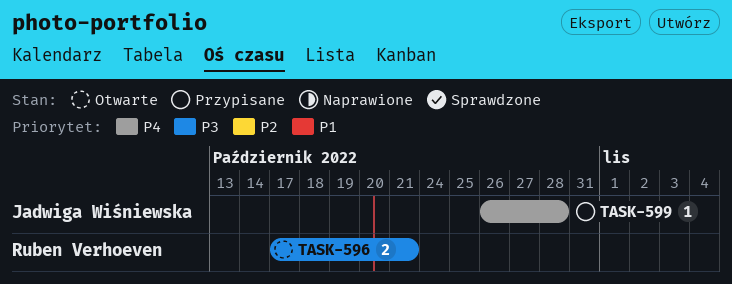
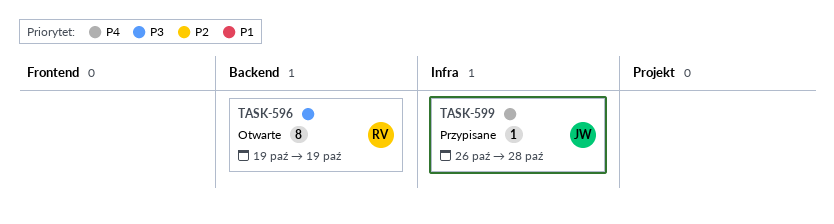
TASK-596, estimate: 2 -> 8
TASK-596, start: Oct 17 -> Oct 19
TASK-596, due: Oct 21 -> Oct 19

